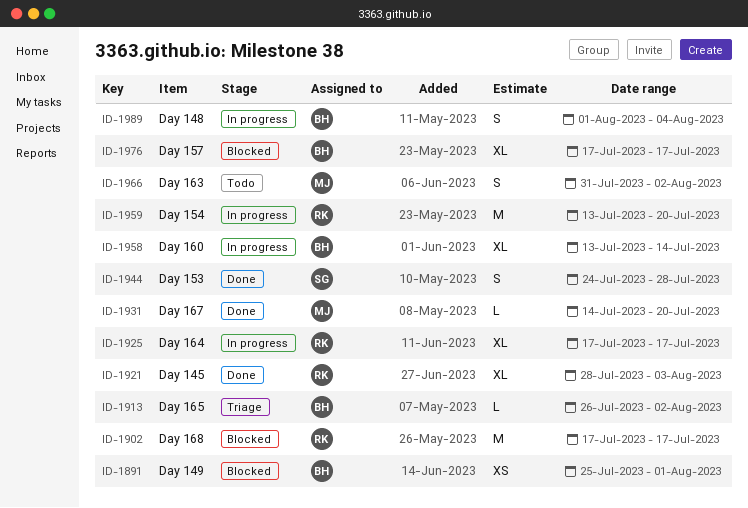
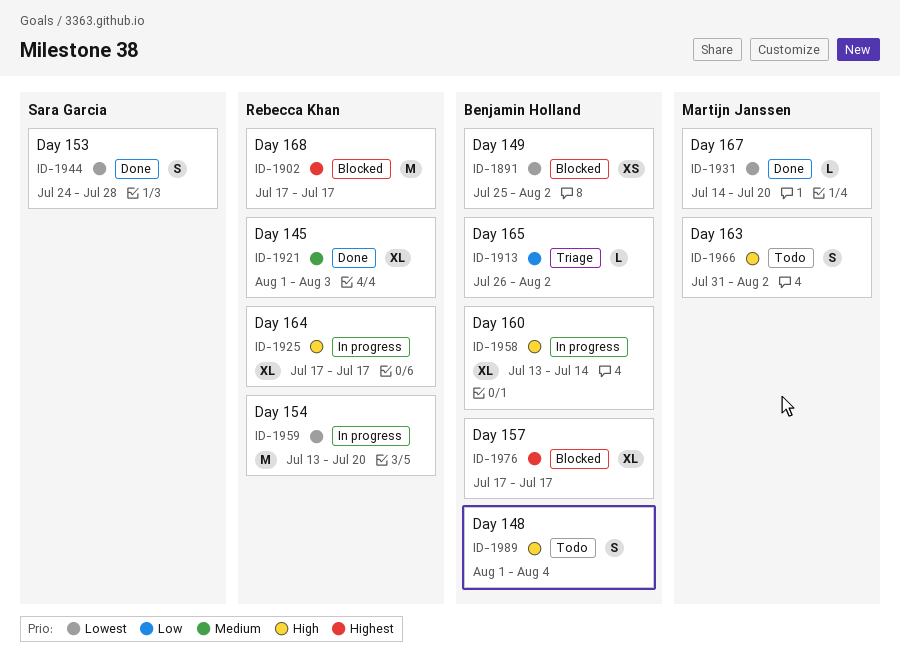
ID-1891, due: Aug 1 -> Aug 2
ID-1921, start: Jul 28 -> Aug 1
ID-1989, status: In progress -> Todo

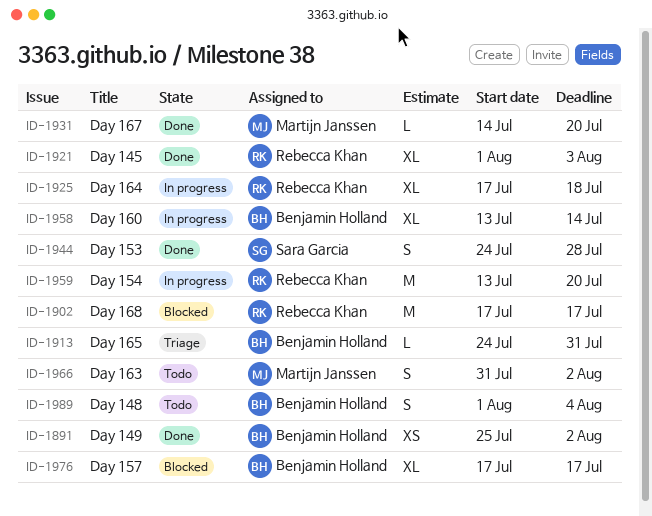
ID-1891, status: Blocked -> Done
ID-1913, start: Jul 26 -> Jul 24
ID-1913, due: Aug 2 -> Jul 31
ID-1925, due: Jul 17 -> Jul 18

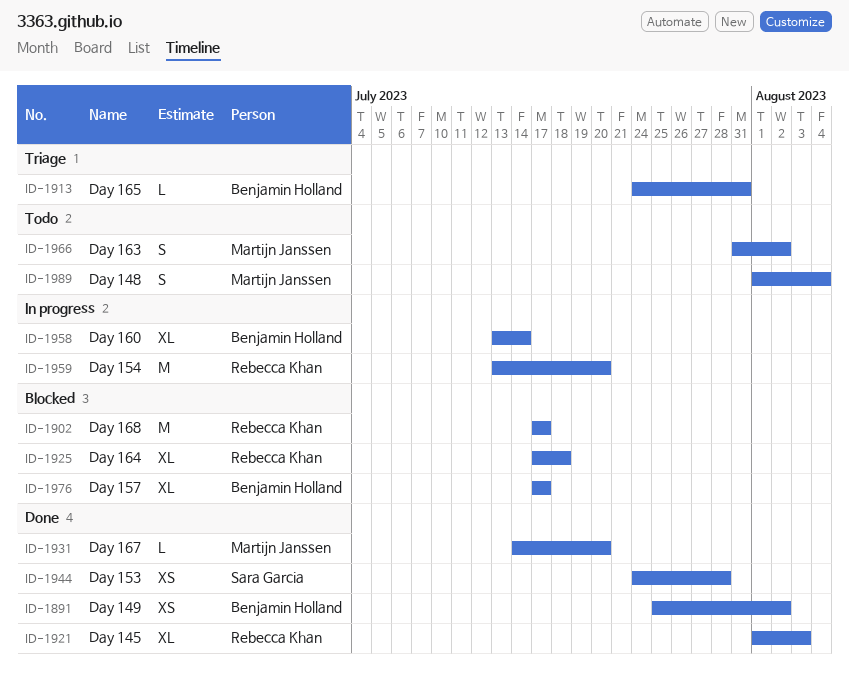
ID-1925, status: In progress -> Blocked
ID-1944, estimate: S -> XS
ID-1989, owner: Benjamin Holland -> Martijn Janssen

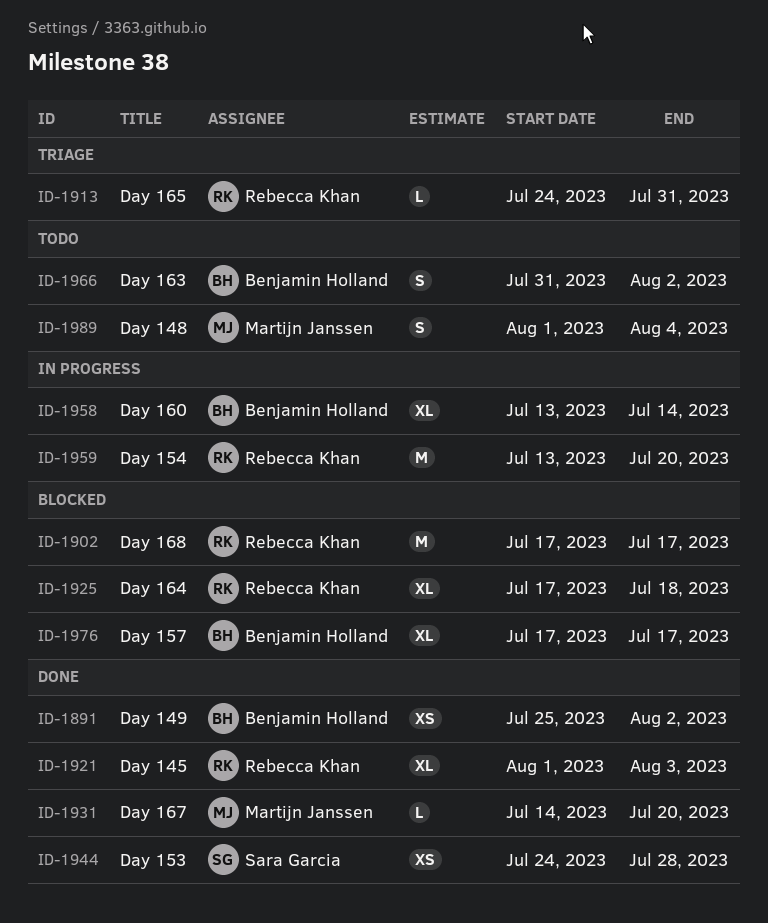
ID-1913, owner: Benjamin Holland -> Rebecca Khan
ID-1966, owner: Martijn Janssen -> Benjamin Holland

